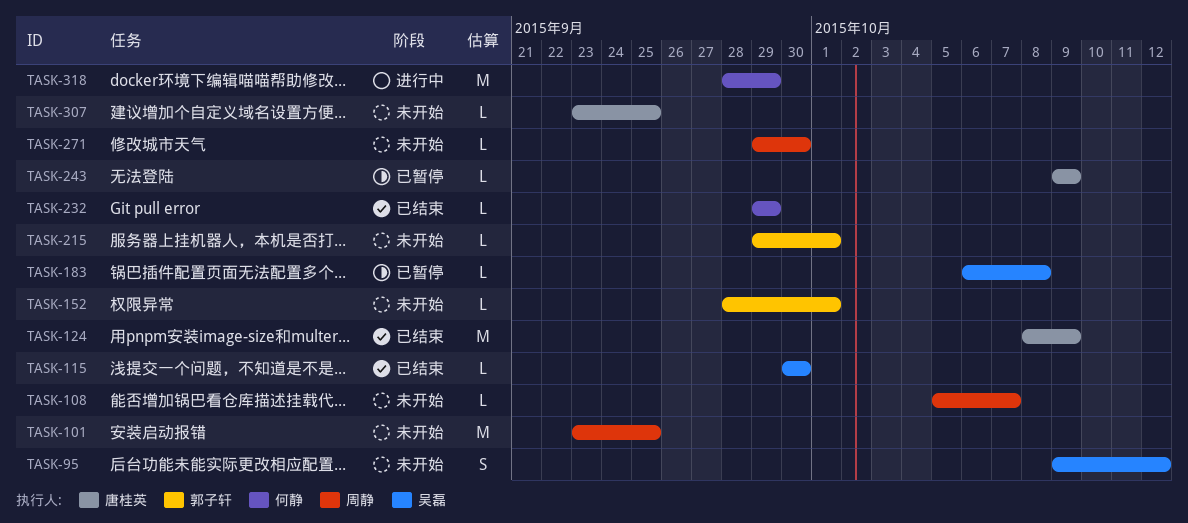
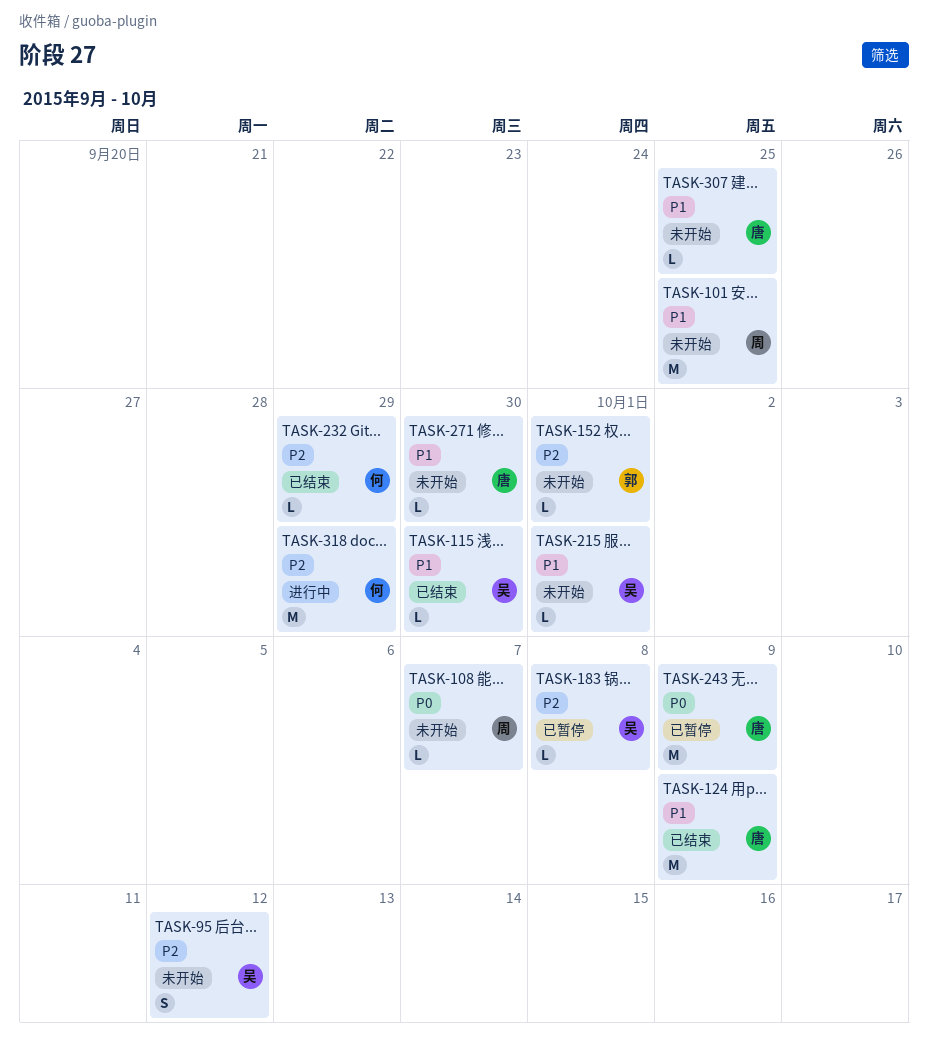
TASK-215, owner: 郭子轩 -> 吴磊
TASK-243, estimate: L -> M
TASK-271, owner: 周静 -> 唐桂英

